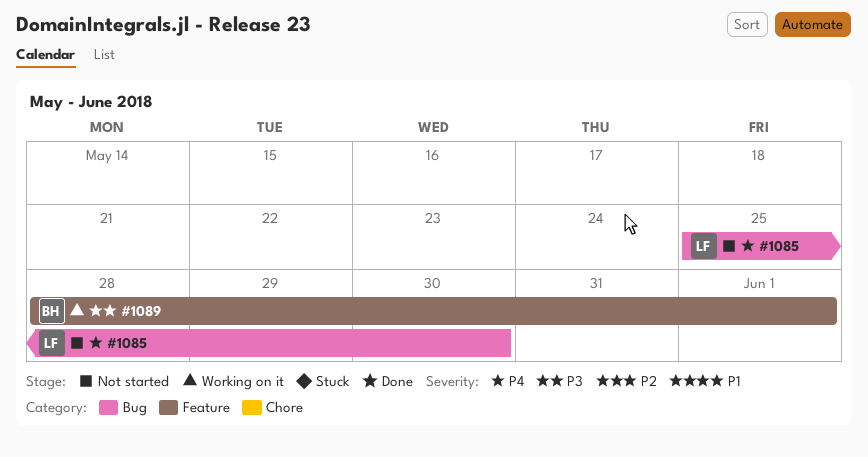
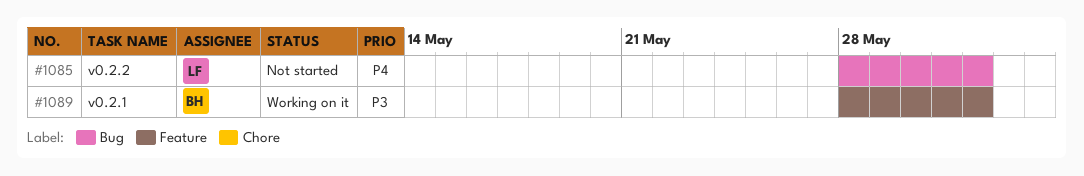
#1085, start: May 25 -> May 28
#1085, due: May 30 -> Jun 1

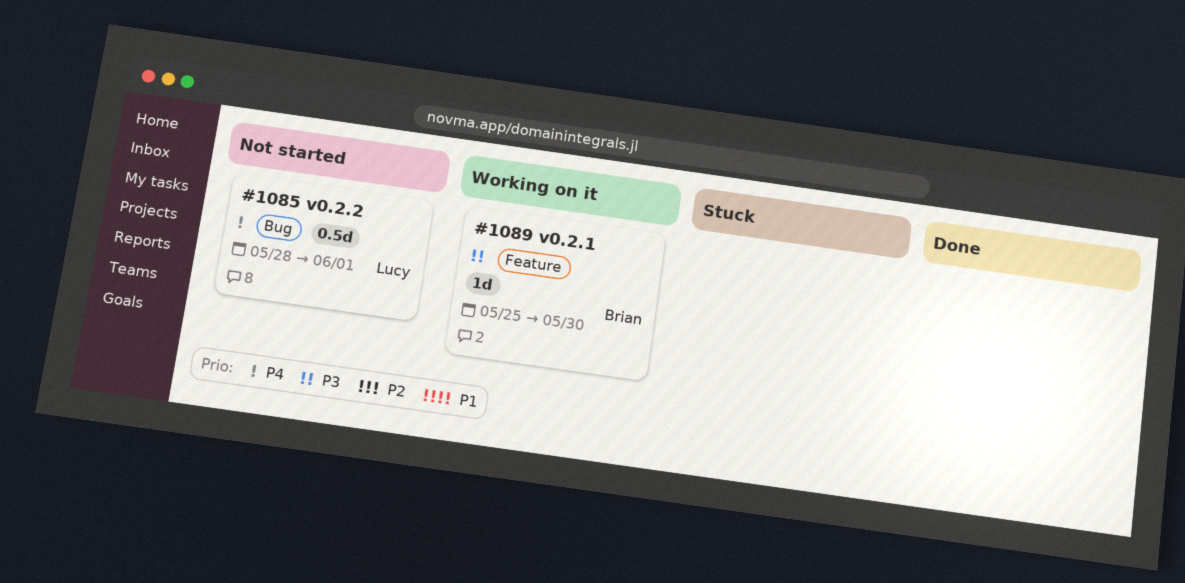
#1089, start: May 28 -> May 25
#1089, due: Jun 1 -> May 30

